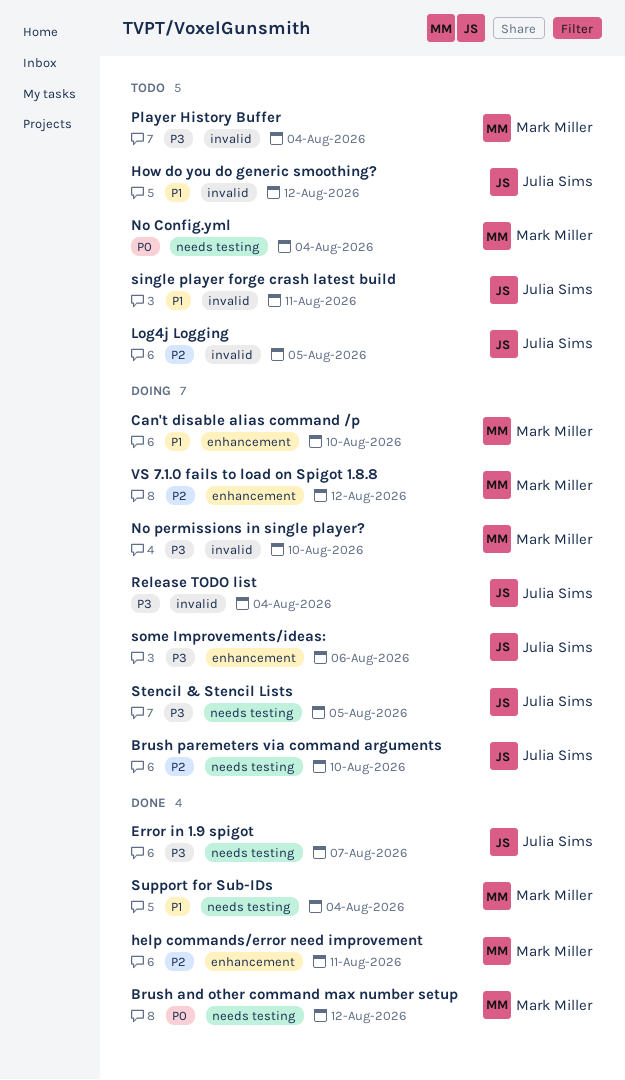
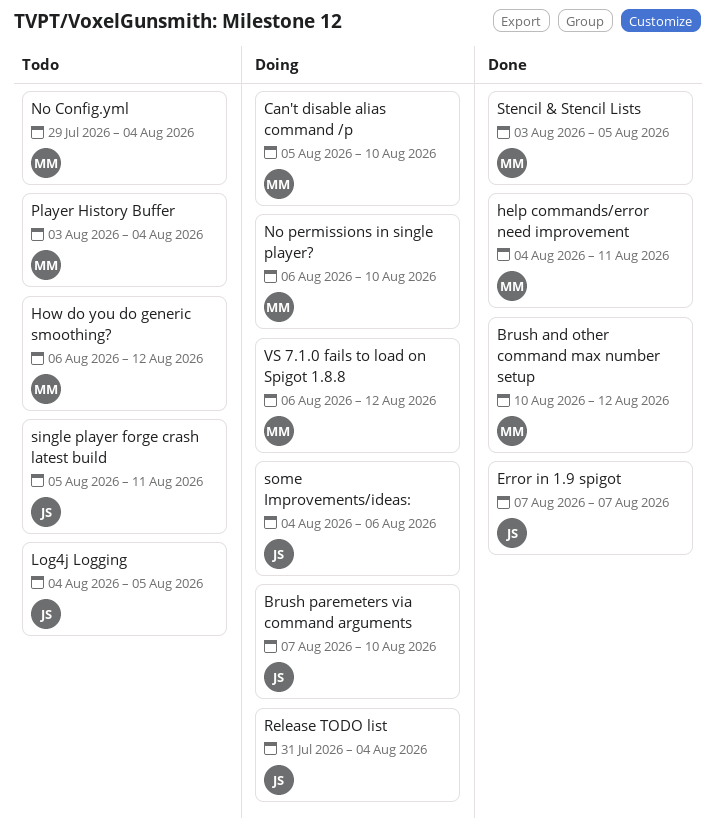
How do you do generic smoothing?, owner: Julia Sims -> Mark Miller
Stencil & Stencil Lists, status: Doing -> Done
Stencil & Stencil Lists, owner: Julia Sims -> Mark Miller
Support for Sub-IDs: present -> none

